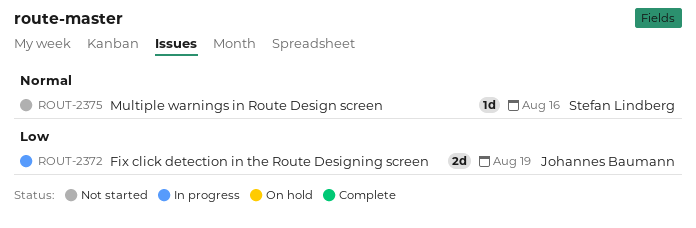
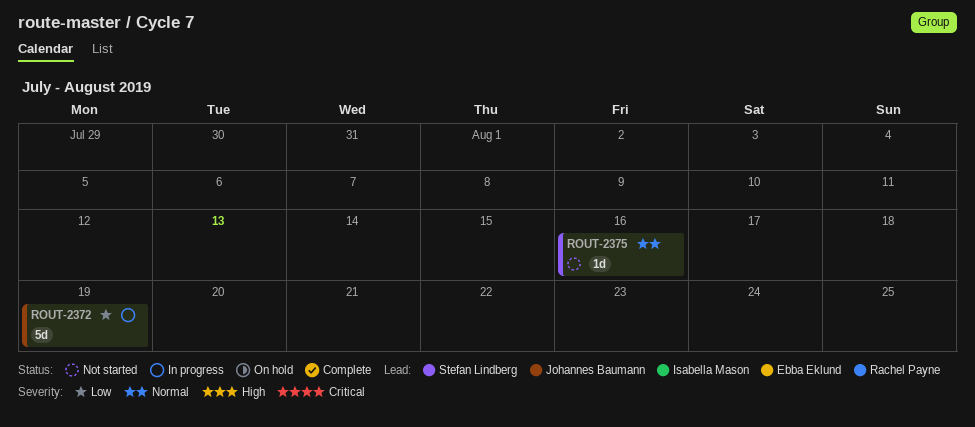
ROUT-2372, estimate: 2d -> 5d

